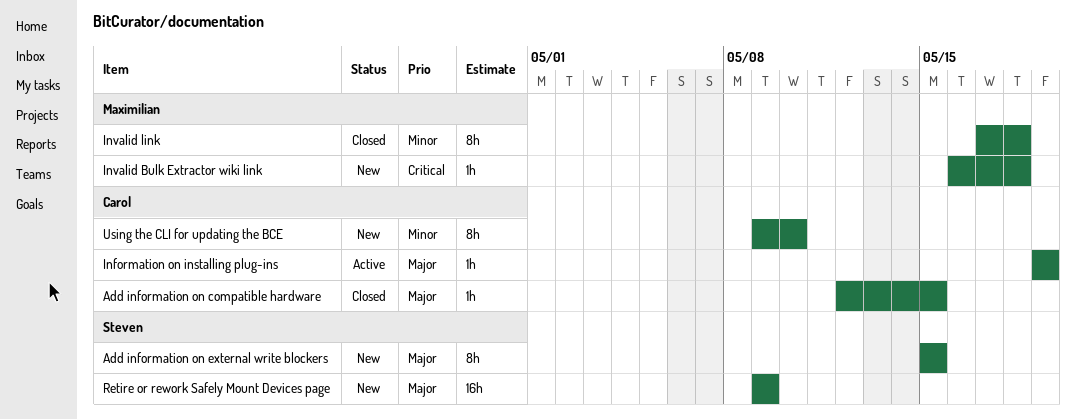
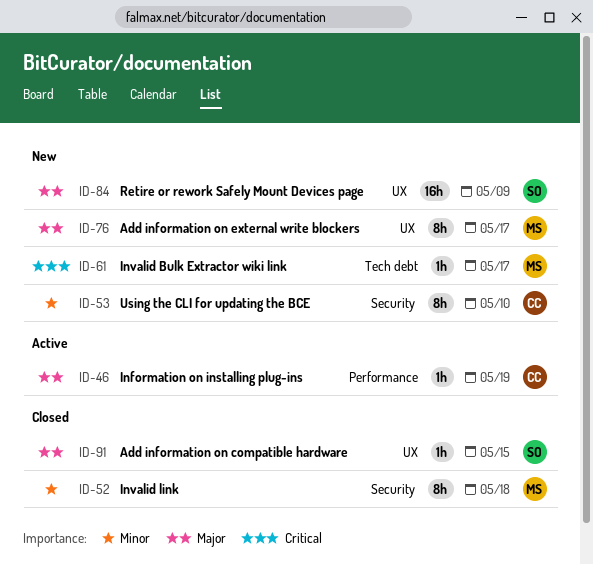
Add information on compatible hardware, owner: Carol -> Steven
Add information on external write blockers, owner: Steven -> Maximilian
Add information on external write blockers, due: May 15 -> May 17
Invalid Bulk Extractor wiki link, due: May 18 -> May 17

